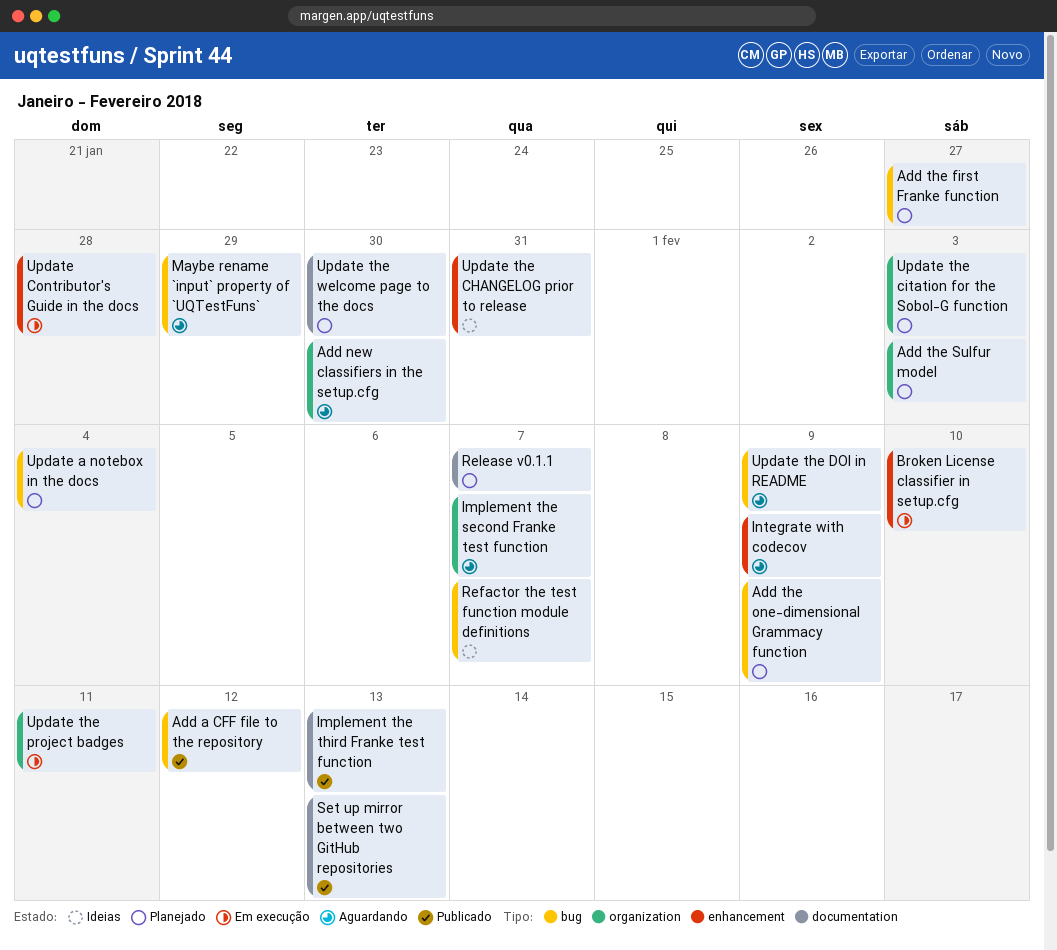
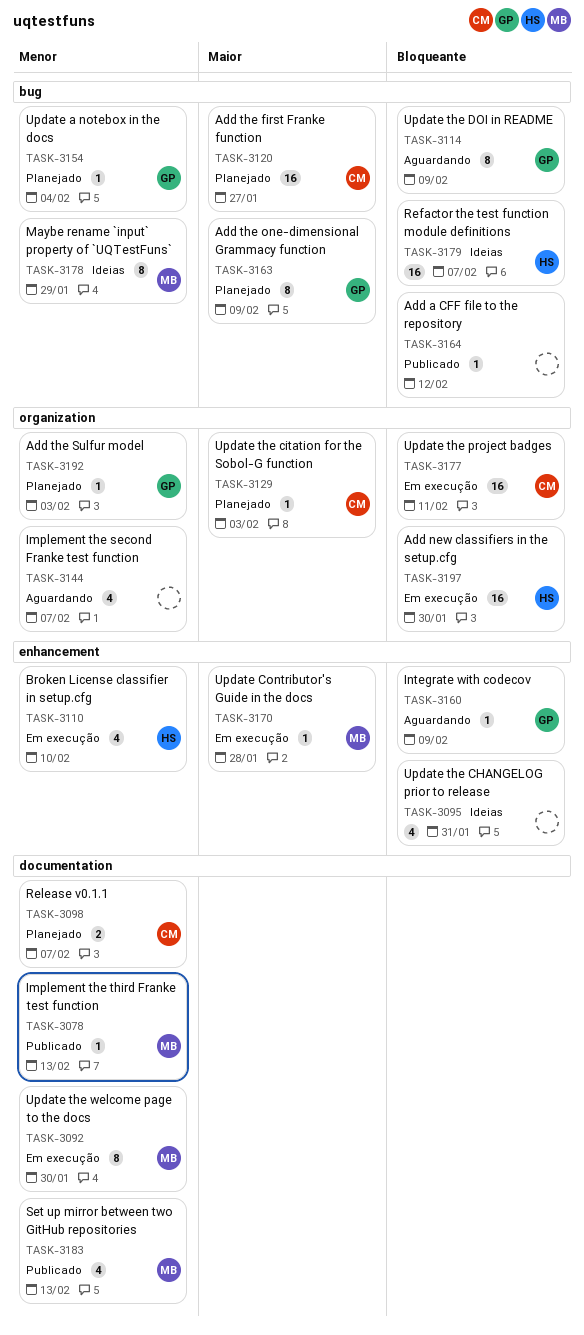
Add new classifiers in the setup.cfg, status: Aguardando -> Em execução
Maybe rename `input` property of `UQTestFuns`, status: Aguardando -> Ideias
Update the welcome page to the docs, status: Planejado -> Em execução

